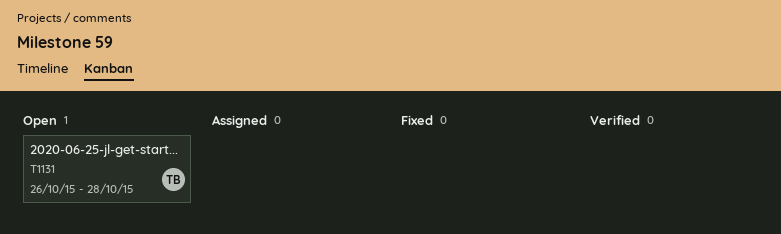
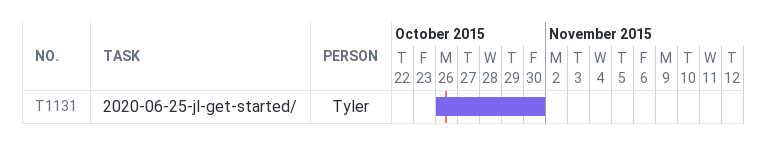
T1131, due: Oct 28 -> Oct 30

